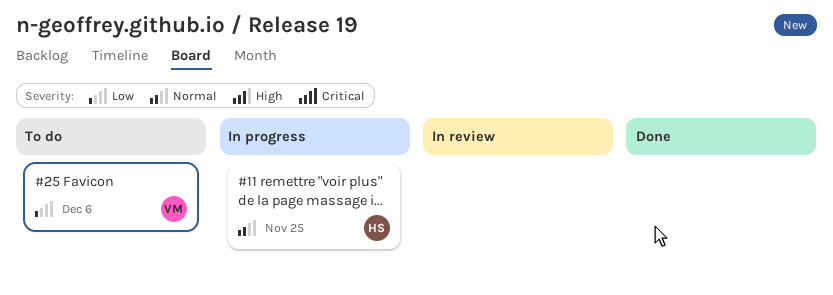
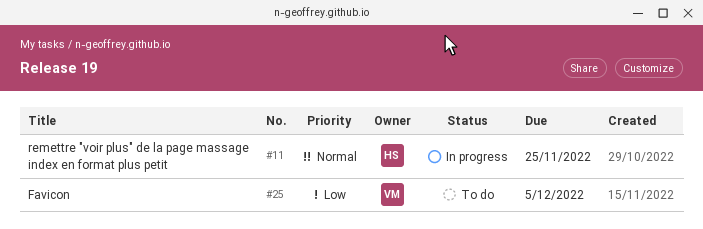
#25, due: Dec 6 -> Dec 5

